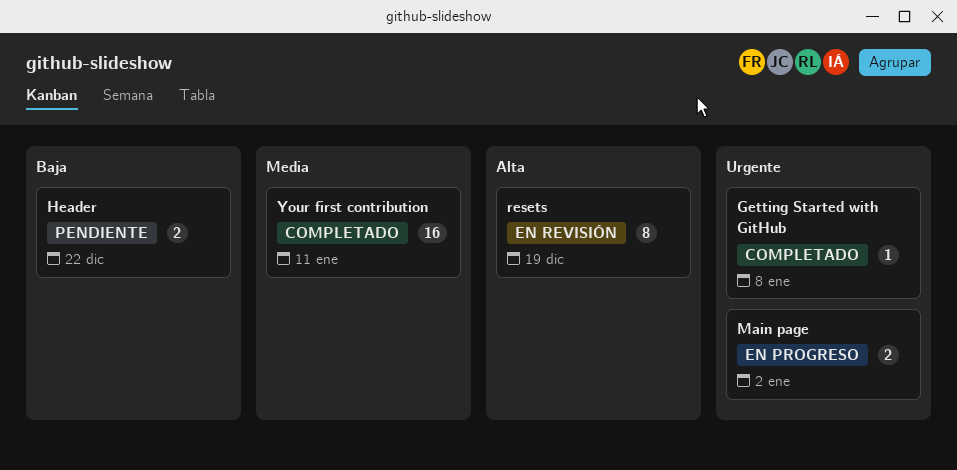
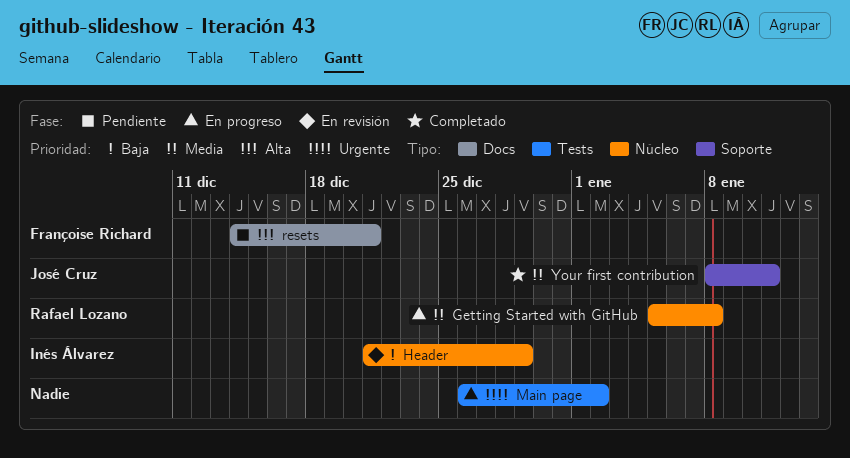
Getting Started with GitHub, status: Completado -> En progreso
Getting Started with GitHub, priority: Urgente -> Media
Header, status: Pendiente -> En revisión
Header, due: Dec 22 -> Dec 29
resets, status: En revisión -> Pendiente
resets, due: Dec 19 -> Dec 21

